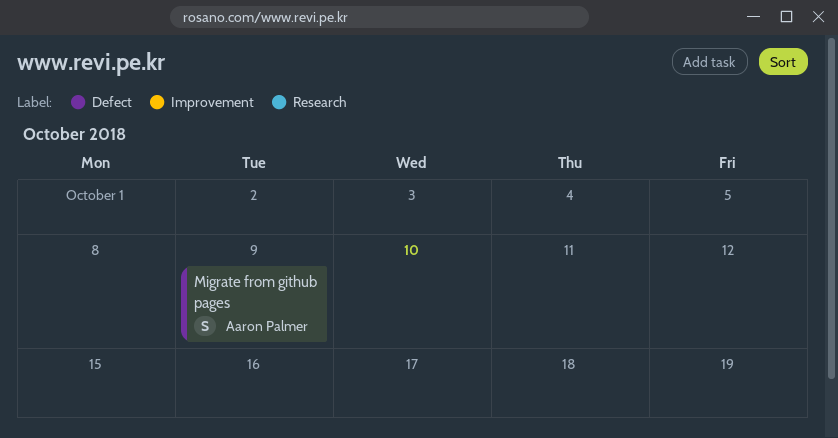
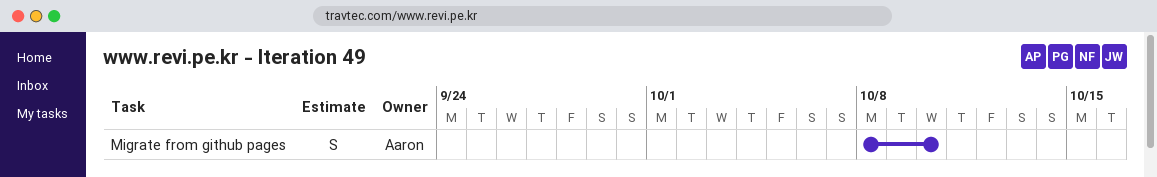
Migrate from github pages, due: Oct 9 -> Oct 10

